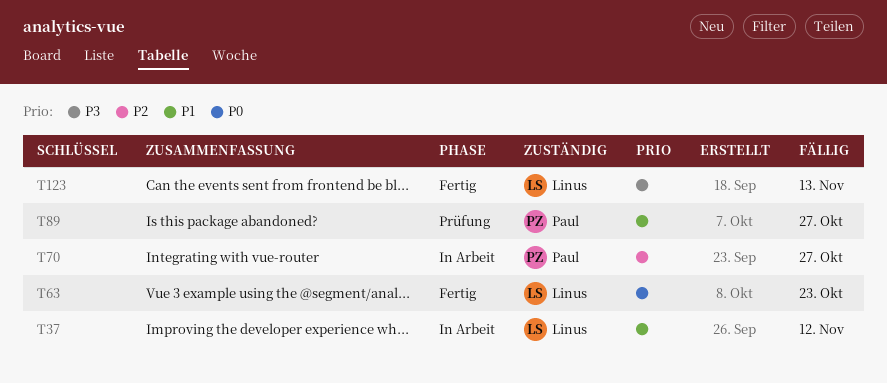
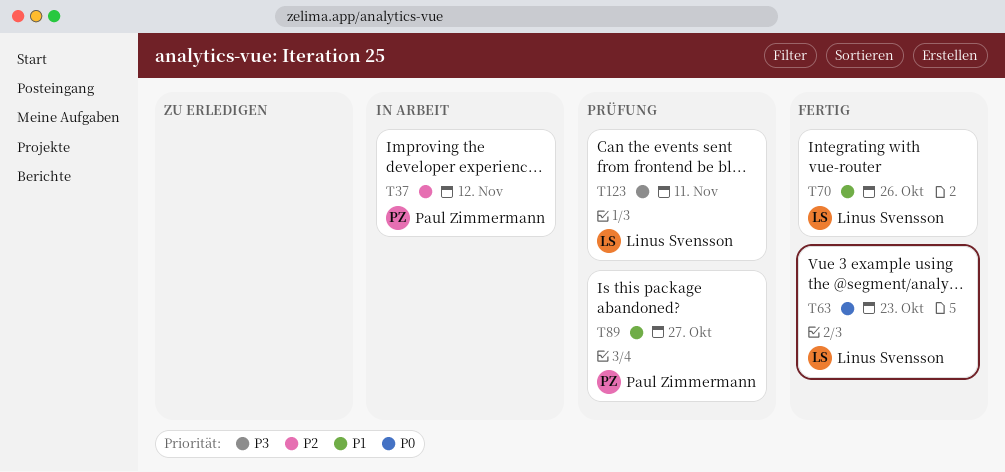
T37, owner: Linus Svensson -> Paul Zimmermann
T37, priority: P1 -> P2
T70, status: In Arbeit -> Fertig
T70, owner: Paul Zimmermann -> Linus Svensson
T70, priority: P2 -> P1
T70, due: Oct 27 -> Oct 26
T123, status: Fertig -> Prüfung
T123, due: Nov 13 -> Nov 11

